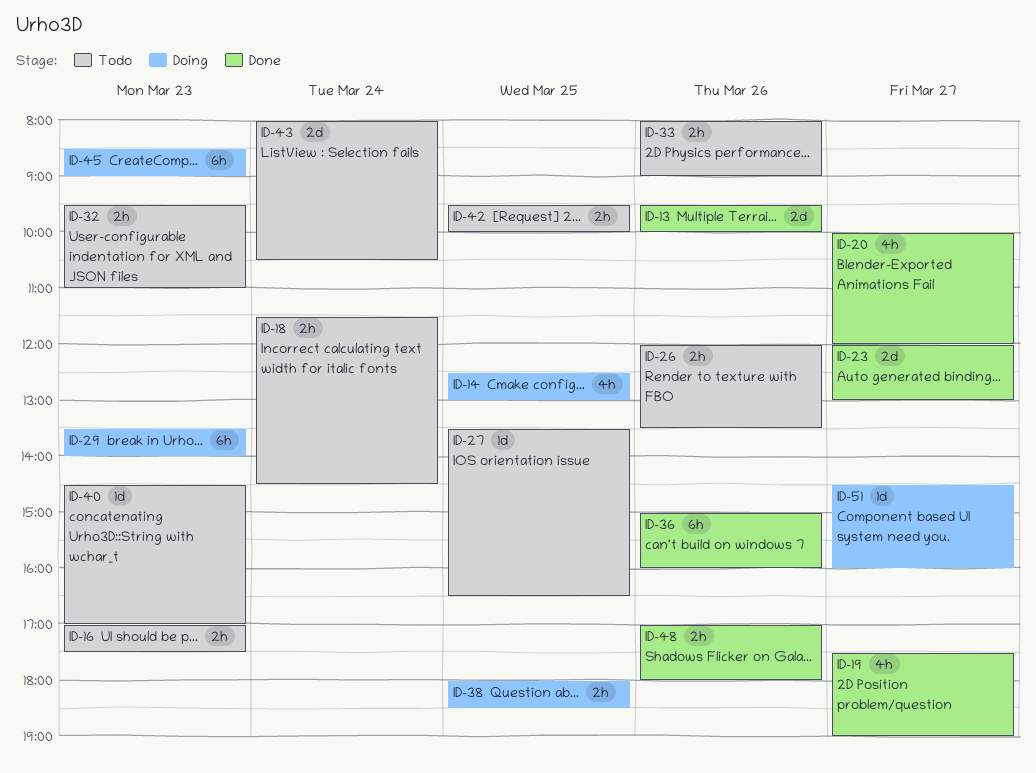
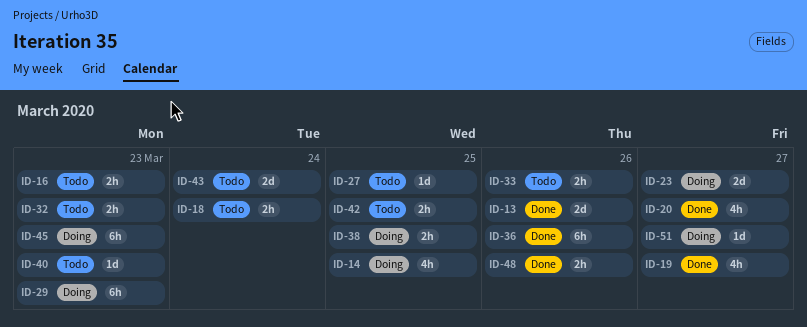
ID-23, status: Done -> Doing
ID-26: present -> none

